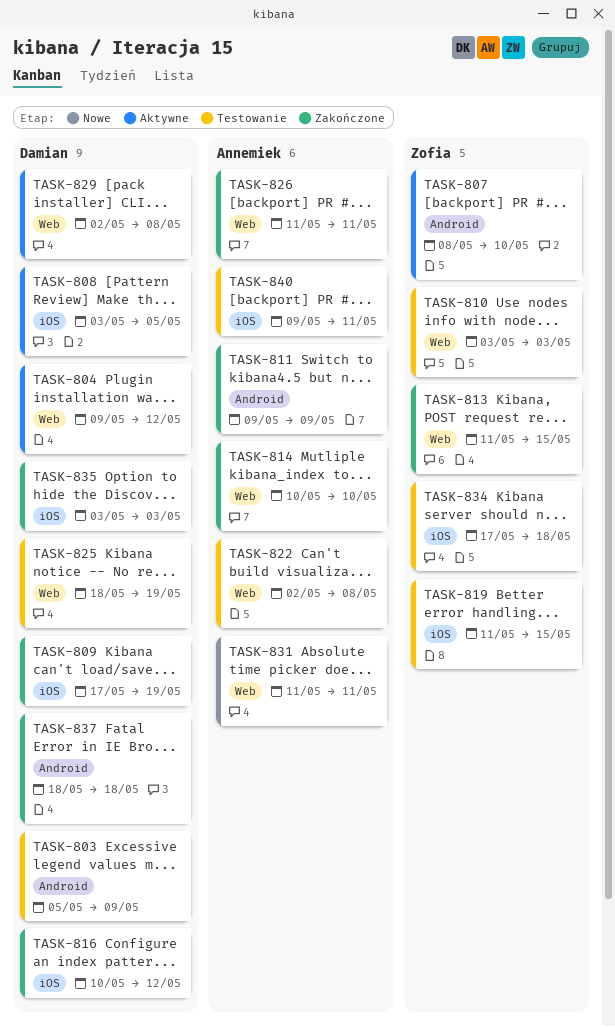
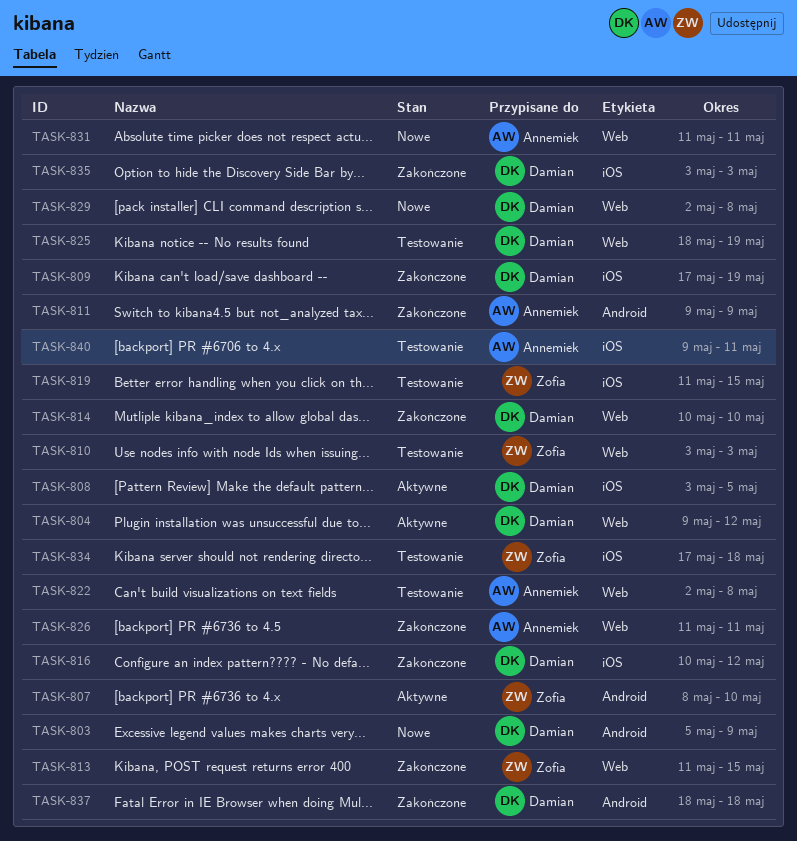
TASK-803, status: Testowanie -> Nowe
TASK-814, owner: Annemiek -> Damian
TASK-829, status: Aktywne -> Nowe

